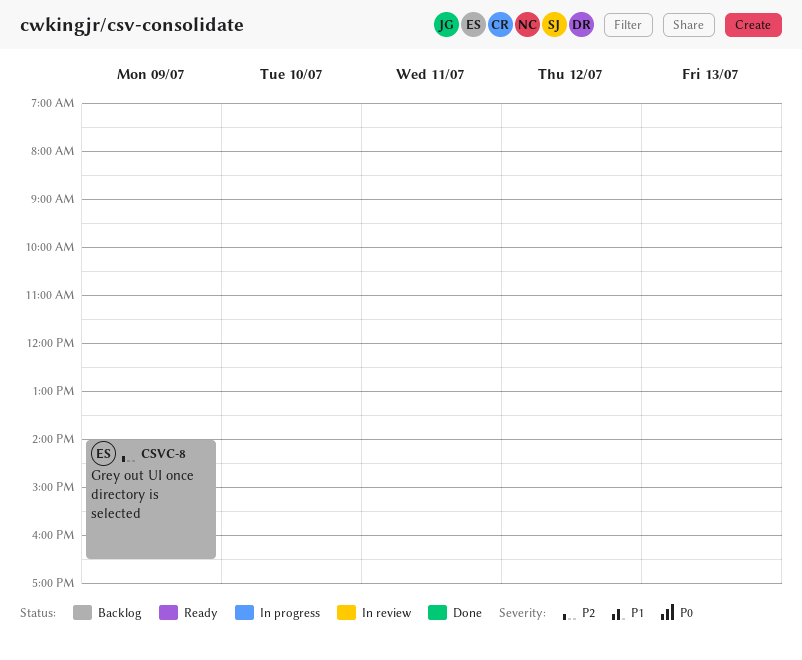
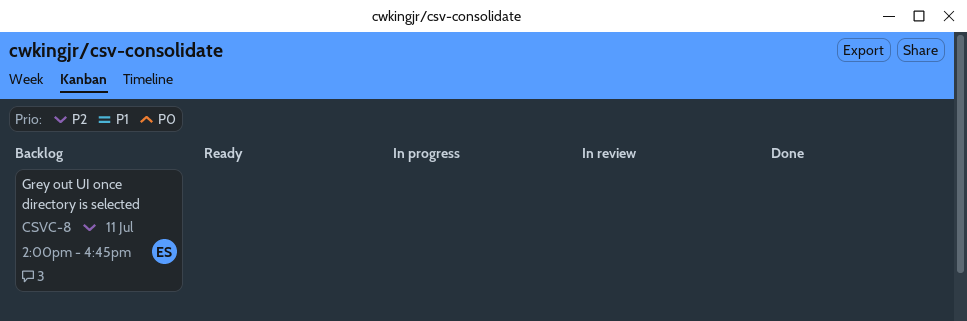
CSVC-8, day: Jul 9 -> Jul 11
CSVC-8, ends: 16:30 -> 16:45

